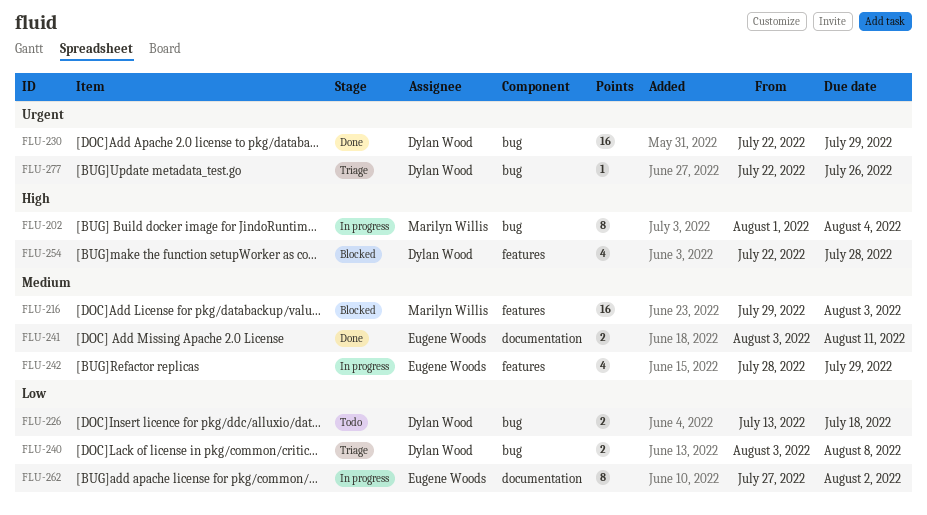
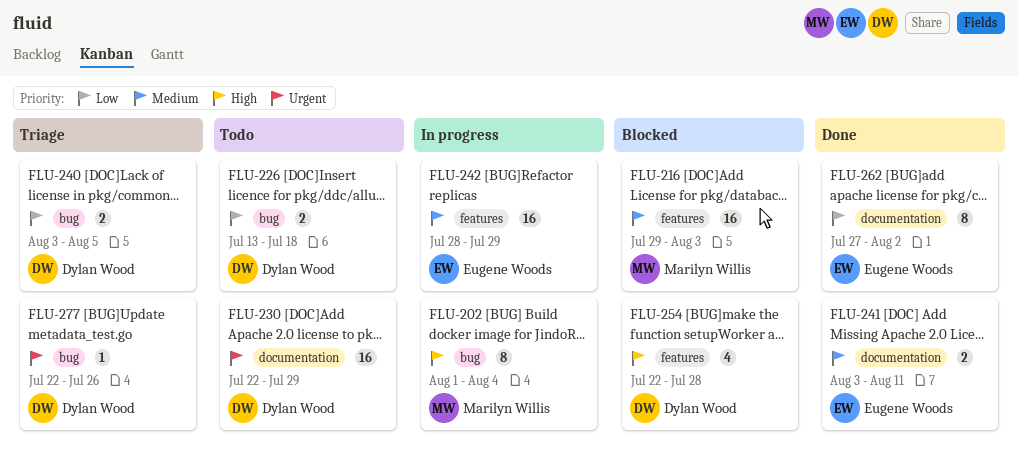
FLU-230, status: Done -> Todo
FLU-230, label: bug -> documentation
FLU-240, due: Aug 8 -> Aug 5
FLU-242, estimate: 4 -> 16
FLU-262, status: In progress -> Done

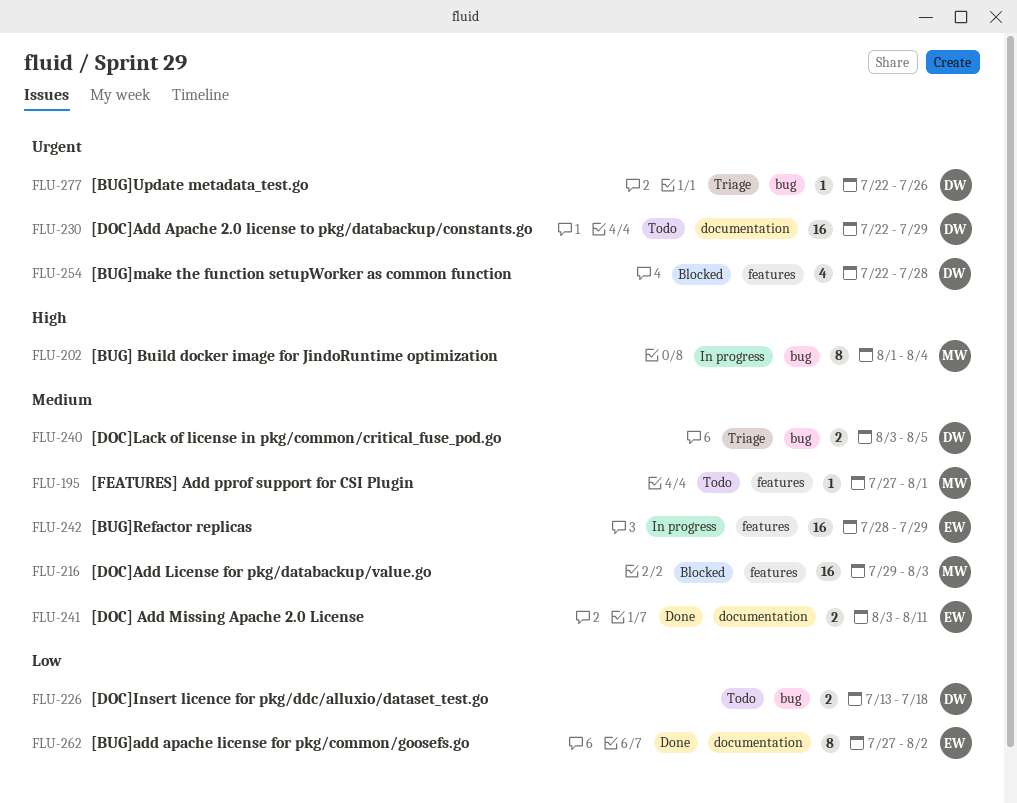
FLU-195: none -> present
FLU-240, priority: Low -> Medium
FLU-254, priority: High -> Urgent

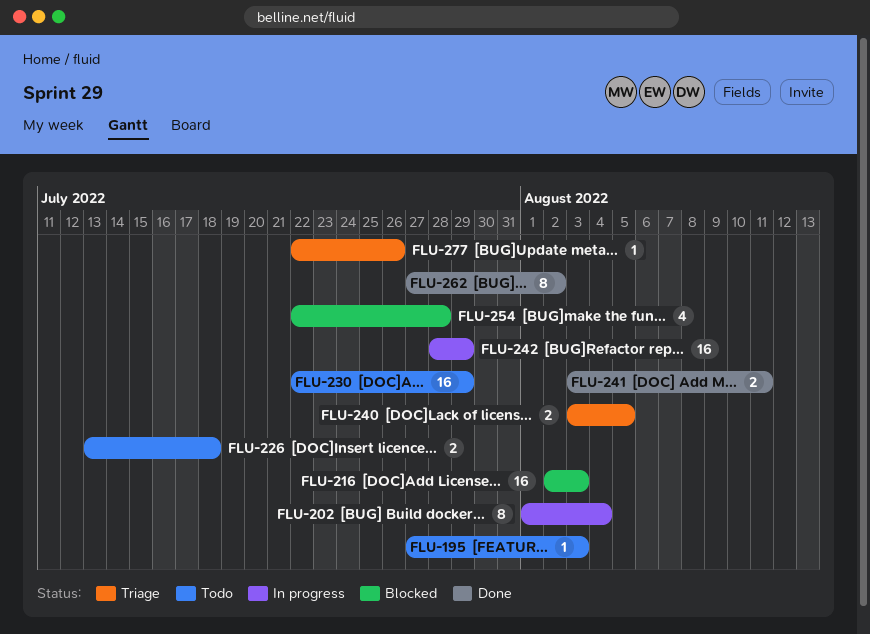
FLU-195, due: Aug 1 -> Aug 3
FLU-216, start: Jul 29 -> Aug 2

